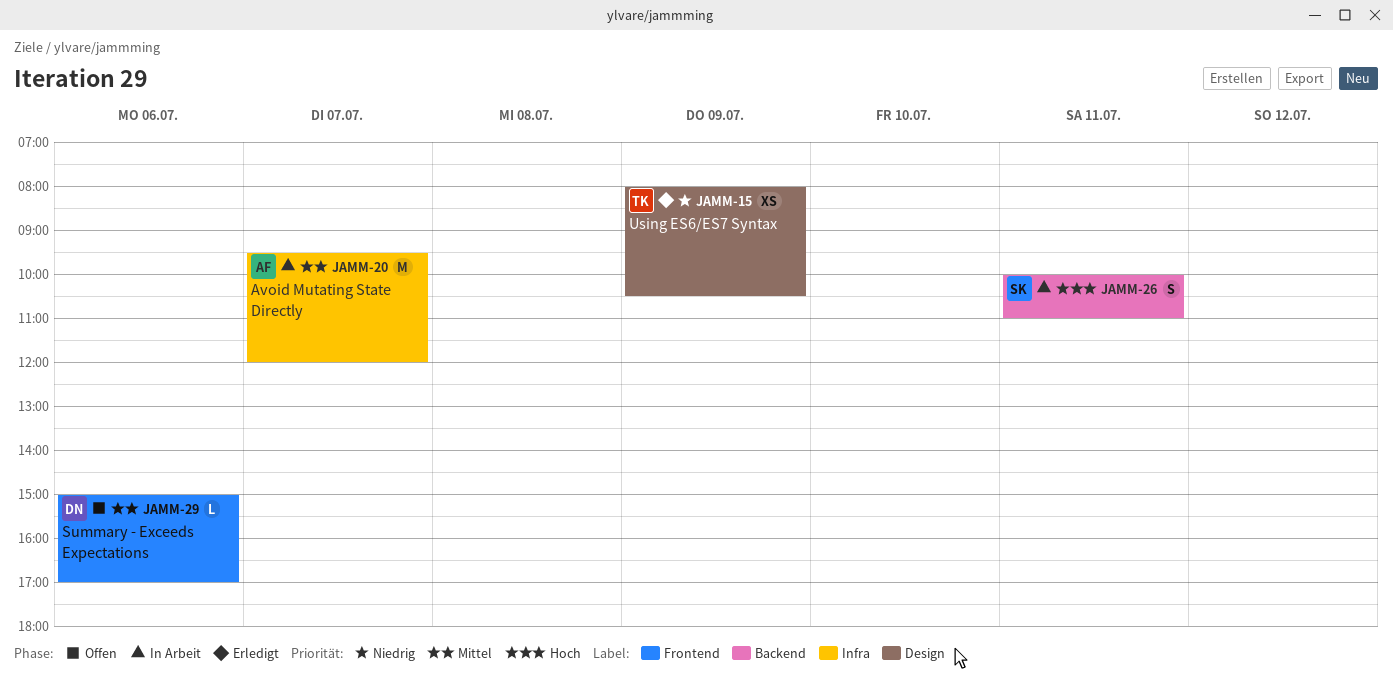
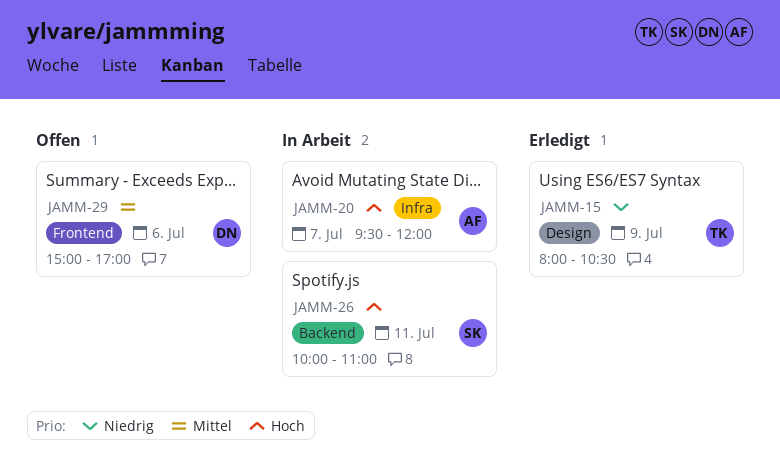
JAMM-20, priority: Mittel -> Hoch

